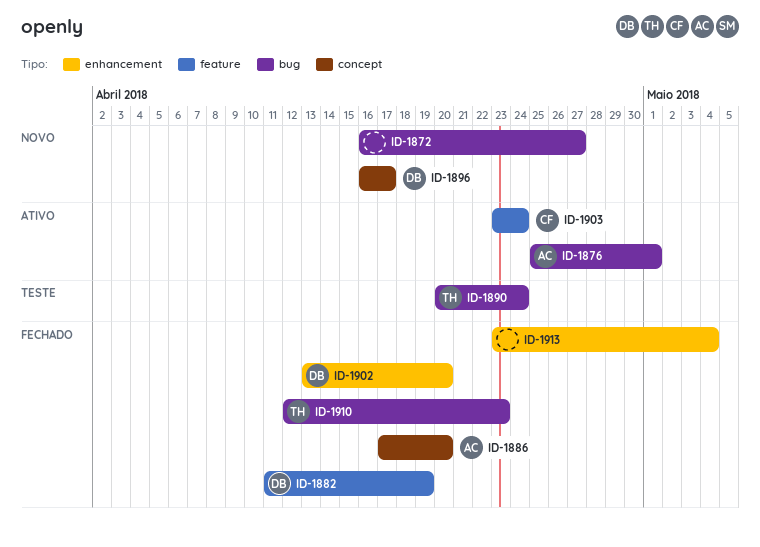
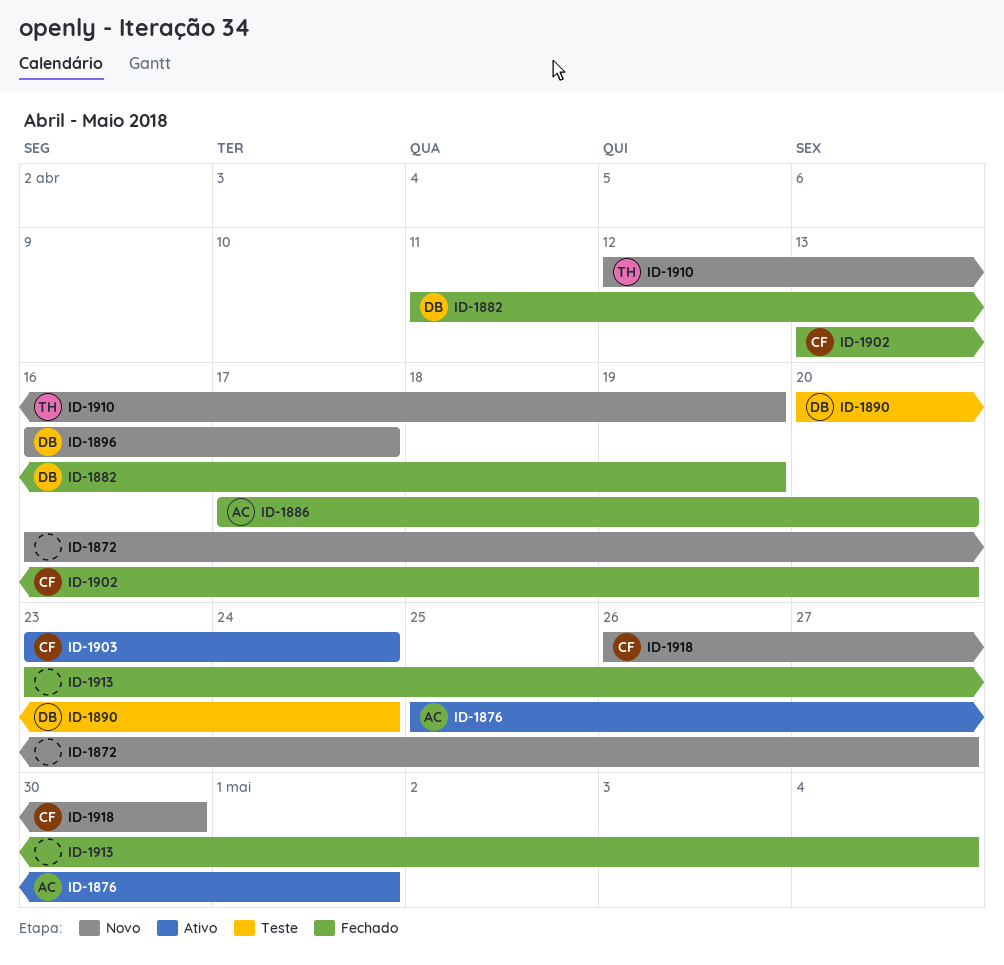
ID-1890, owner: TH -> DB
ID-1902, owner: DB -> CF
ID-1910, status: Fechado -> Novo
ID-1910, due: Apr 23 -> Apr 19
ID-1918: none -> present

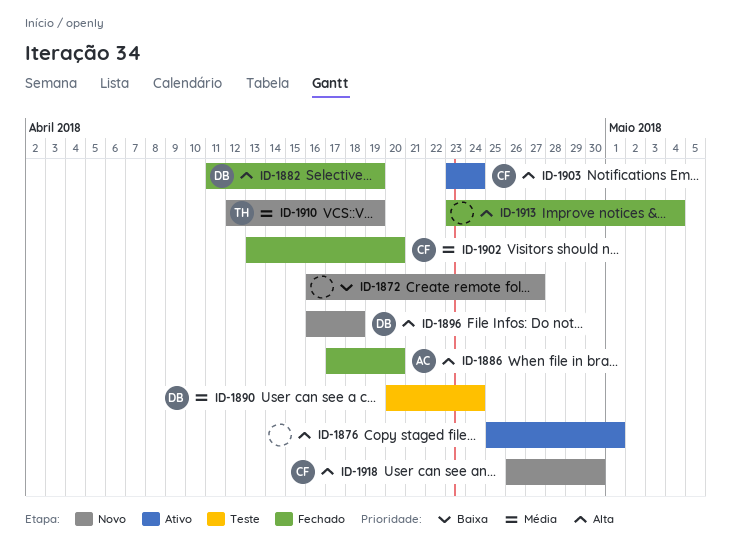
ID-1876, owner: AC -> none
ID-1896, due: Apr 17 -> Apr 18

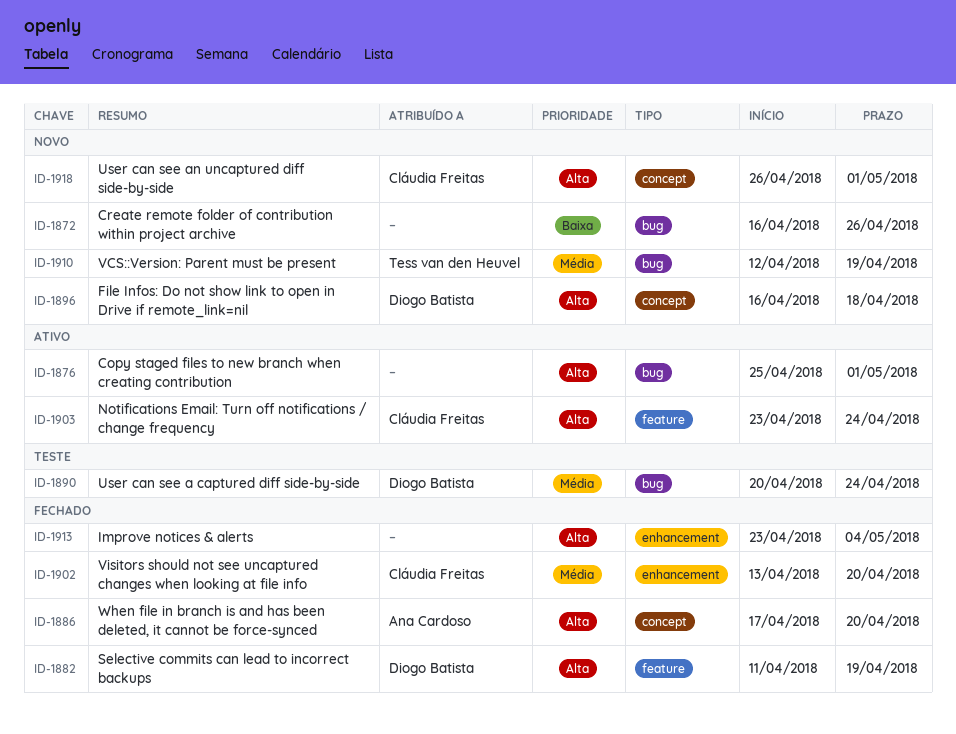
ID-1872, due: Apr 27 -> Apr 26
ID-1918, due: Apr 30 -> May 1

